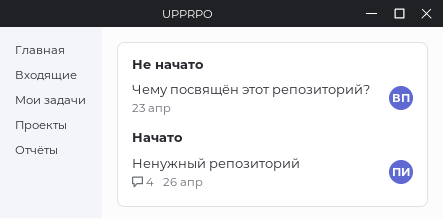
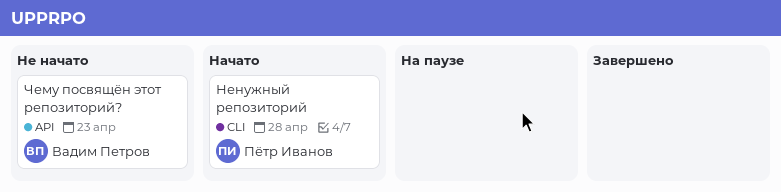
Ненужный репозиторий, due: Apr 26 -> Apr 28

